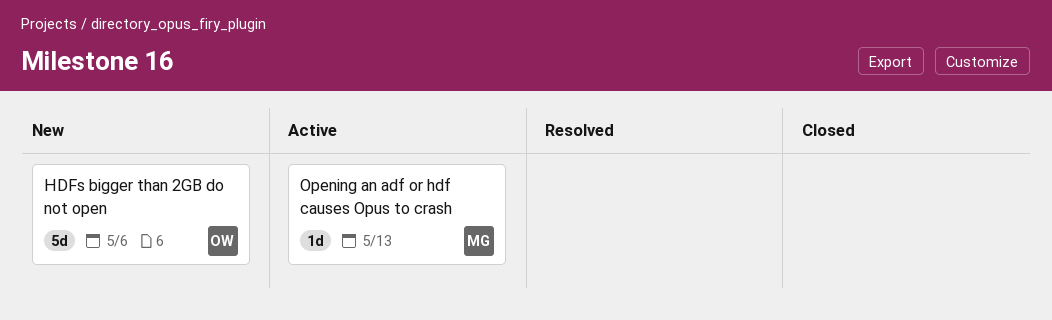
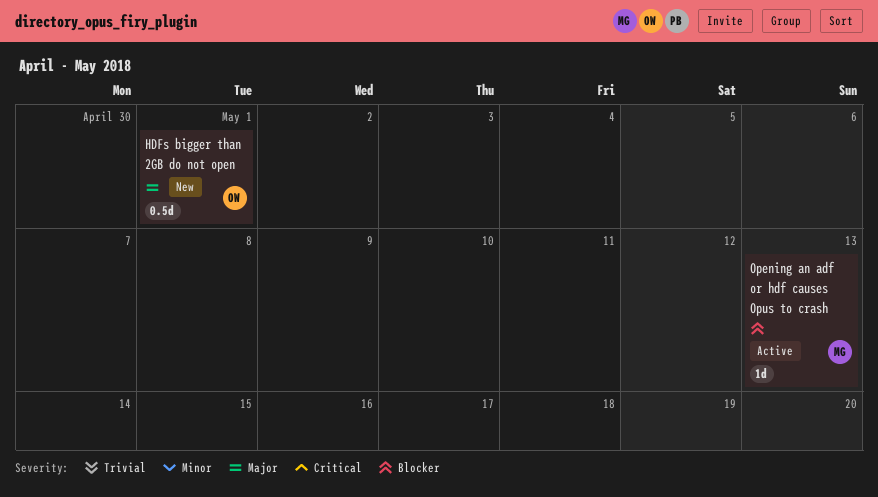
HDFs bigger than 2GB do not open, estimate: 5d -> 0.5d
HDFs bigger than 2GB do not open, due: May 6 -> May 1

